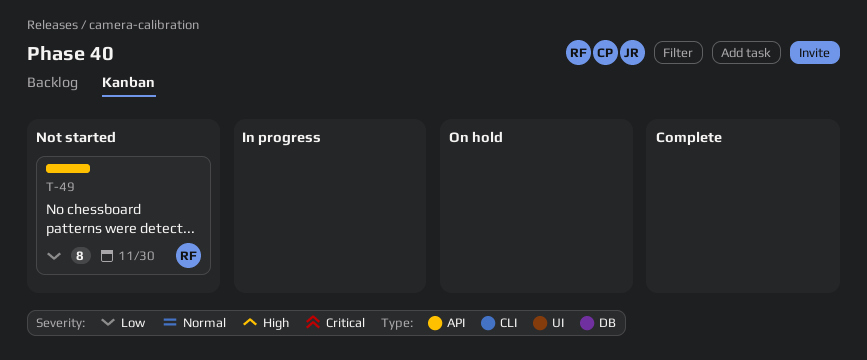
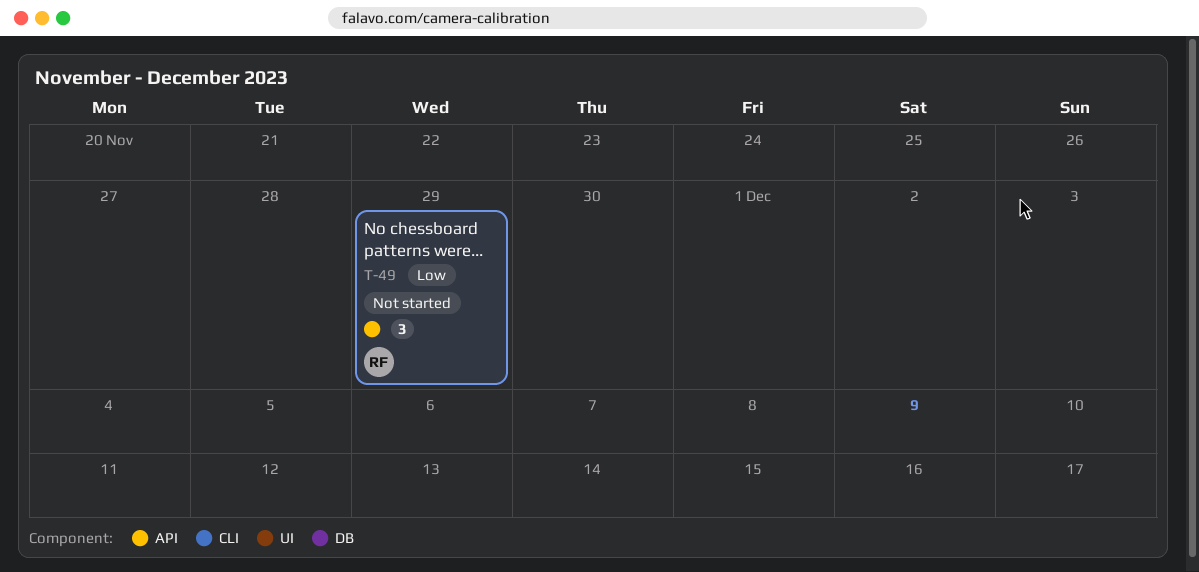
T-49, estimate: 8 -> 3
T-49, due: Nov 30 -> Nov 29

